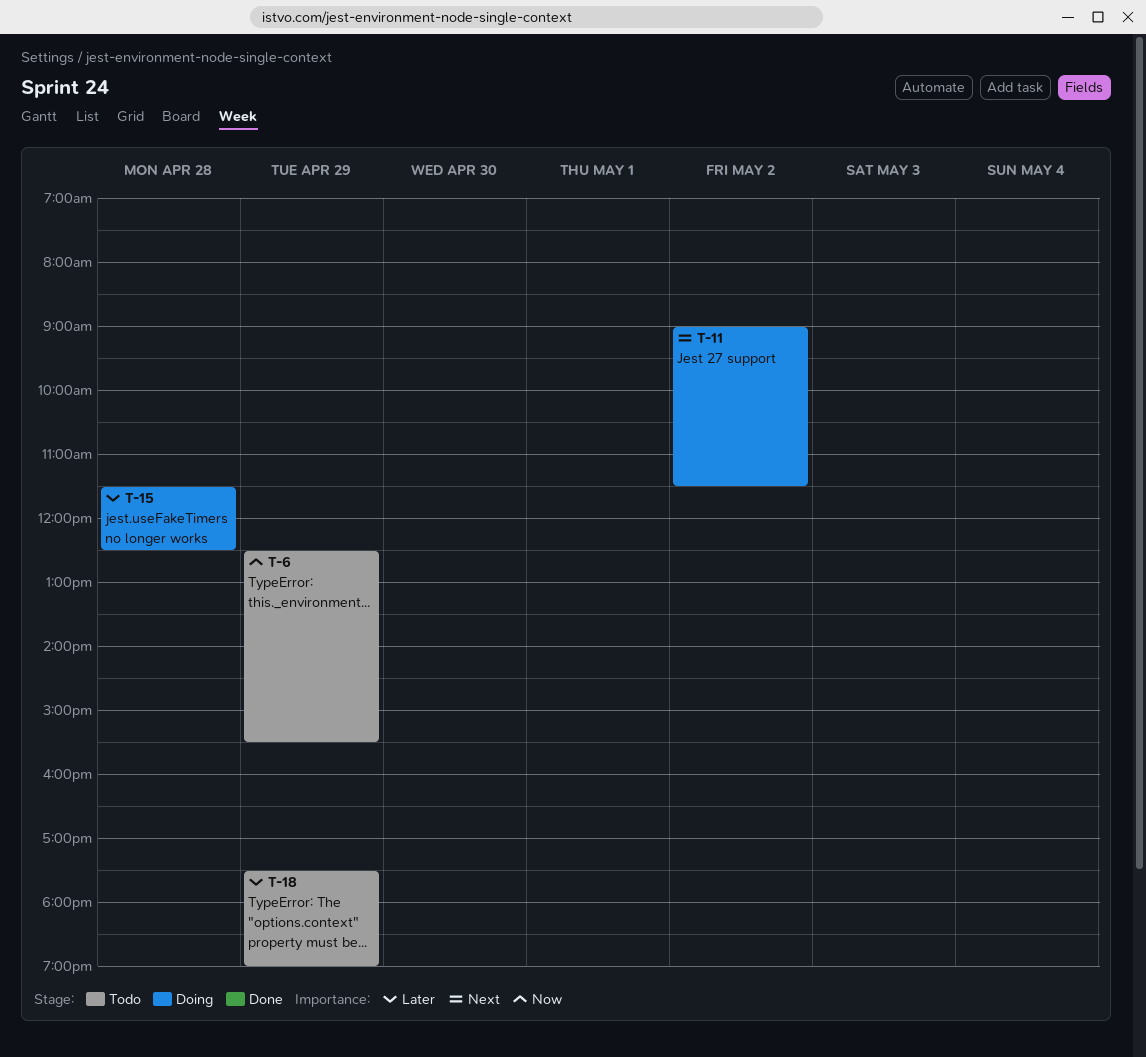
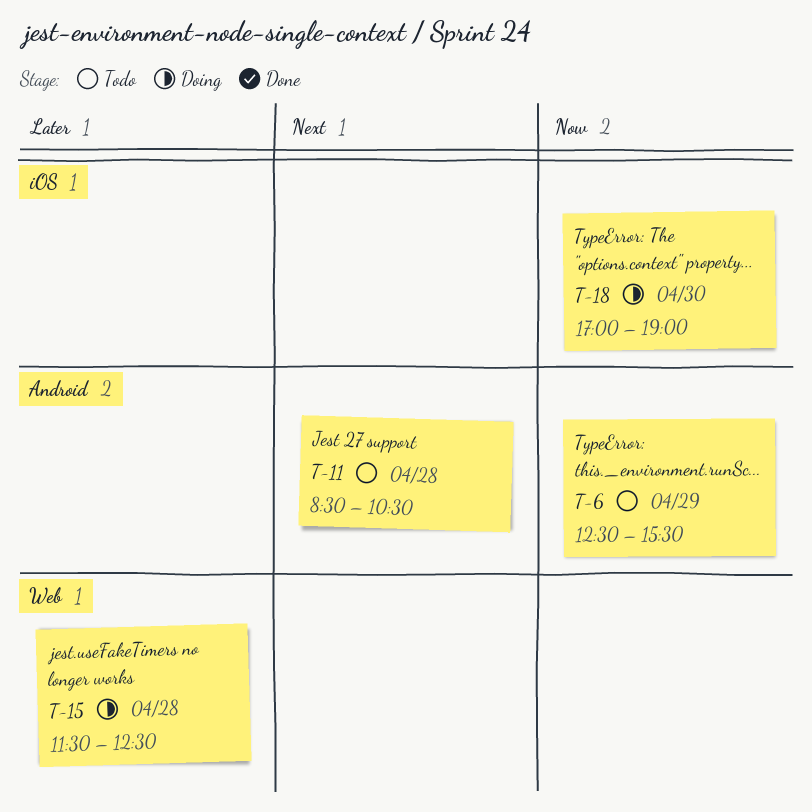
T-11, status: Doing -> Todo
T-11, day: May 2 -> Apr 28
T-11, begins: 09:00 -> 08:30
T-11, ends: 11:30 -> 10:30
T-18, status: Todo -> Doing
T-18, priority: Later -> Now
T-18, day: Apr 29 -> Apr 30
T-18, begins: 17:30 -> 17:00

